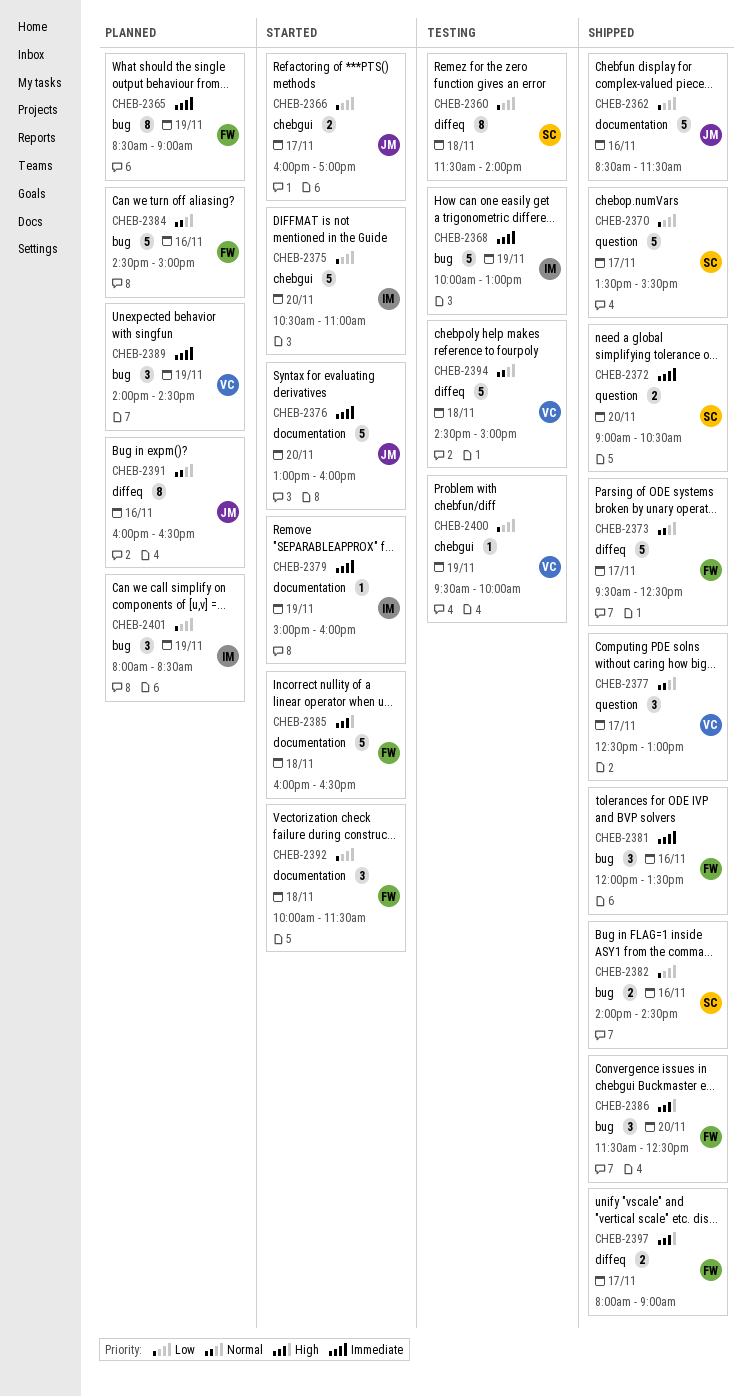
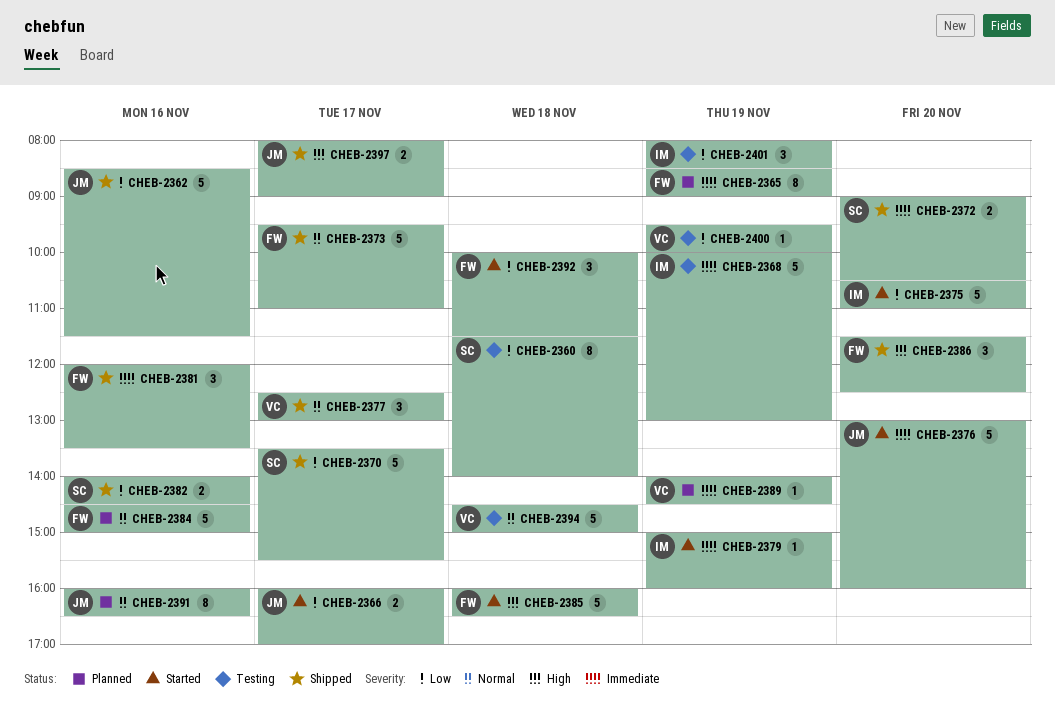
CHEB-2373, ends: 12:30 -> 11:00
CHEB-2389, estimate: 3 -> 1
CHEB-2397, owner: FW -> JM
CHEB-2401, status: Planned -> Testing

